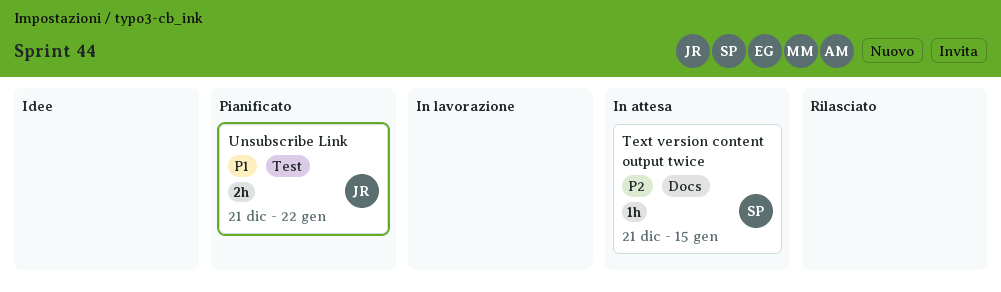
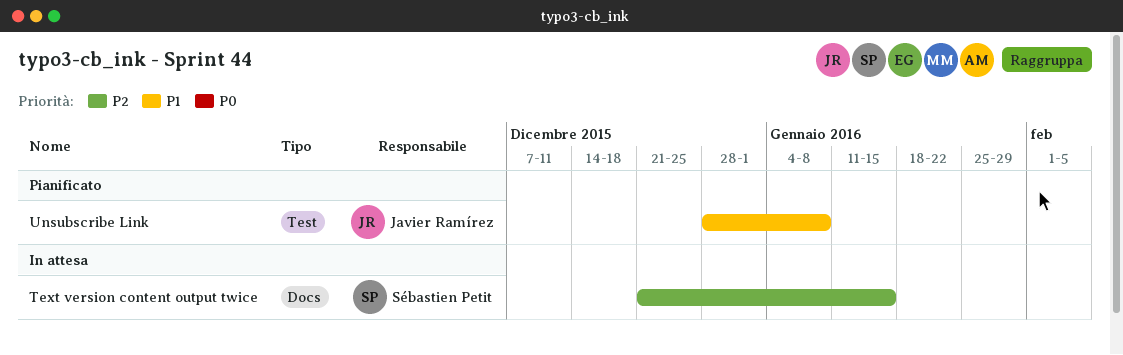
Unsubscribe Link, start: Dec 21 -> Dec 28
Unsubscribe Link, due: Jan 22 -> Jan 8

